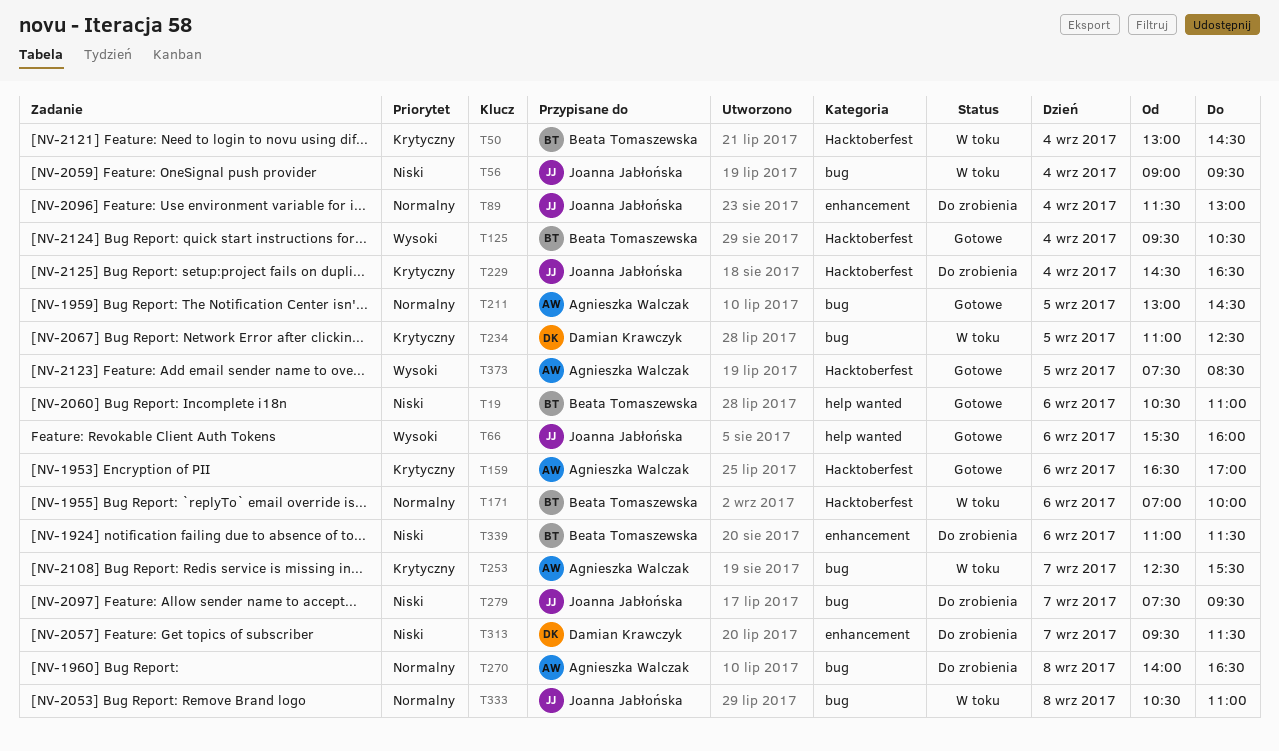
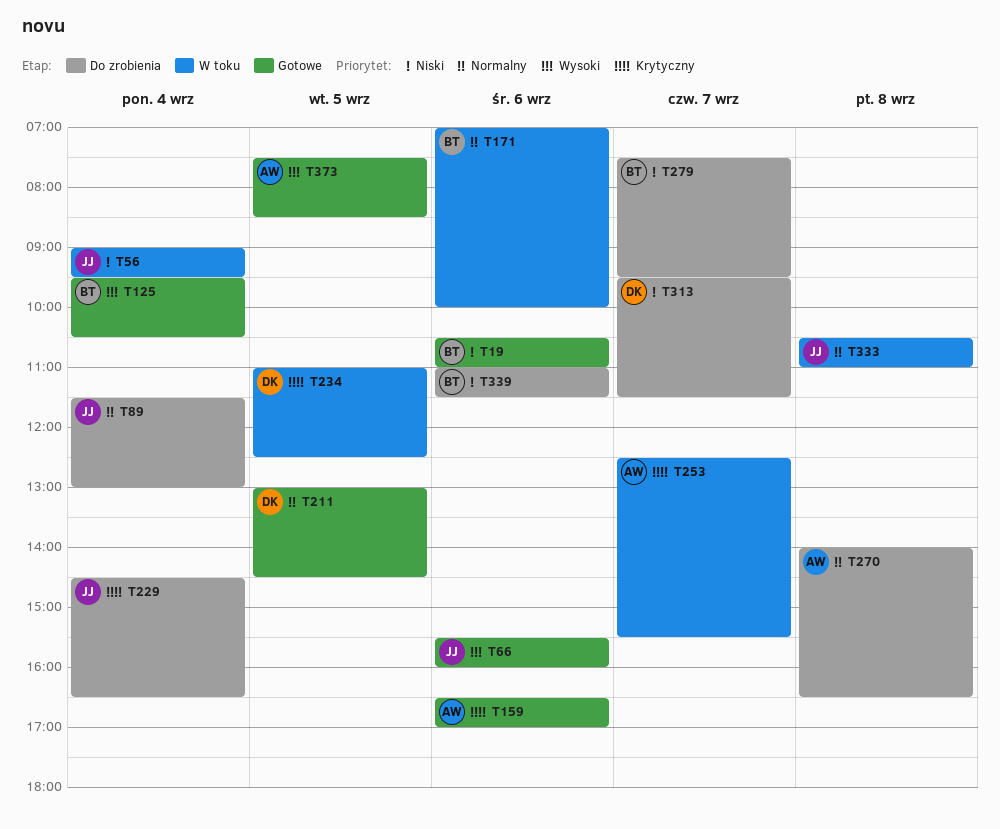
T50: present -> none
T211, owner: Agnieszka Walczak -> Damian Krawczyk
T279, owner: Joanna Jabłońska -> Beata Tomaszewska

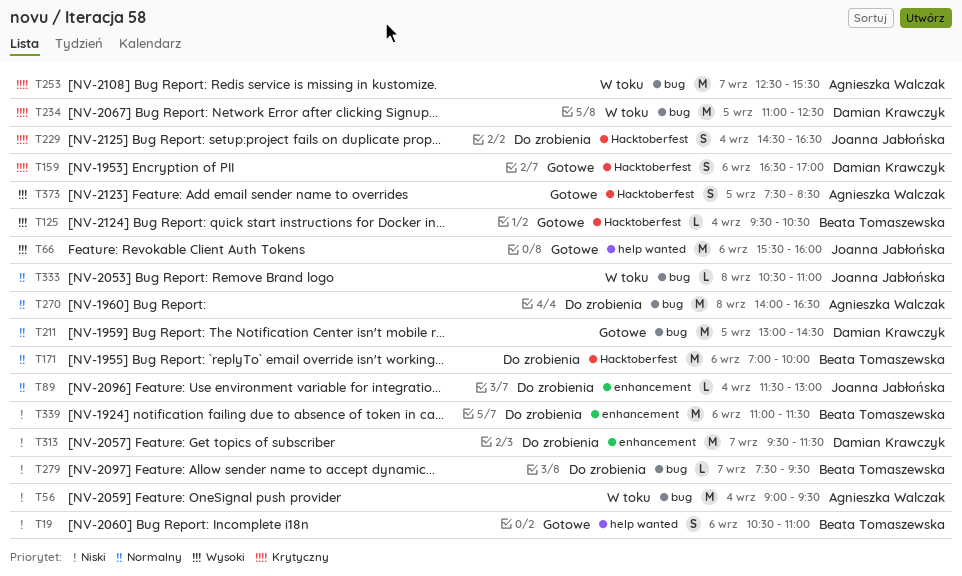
T56, owner: Joanna Jabłońska -> Agnieszka Walczak
T159, owner: Agnieszka Walczak -> Damian Krawczyk
T171, status: W toku -> Do zrobienia

